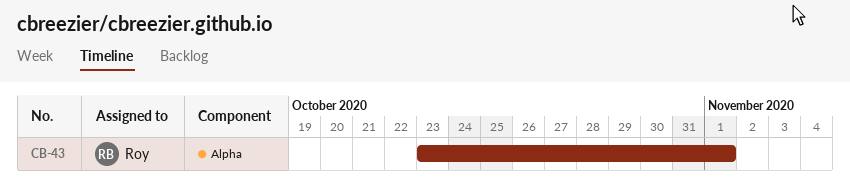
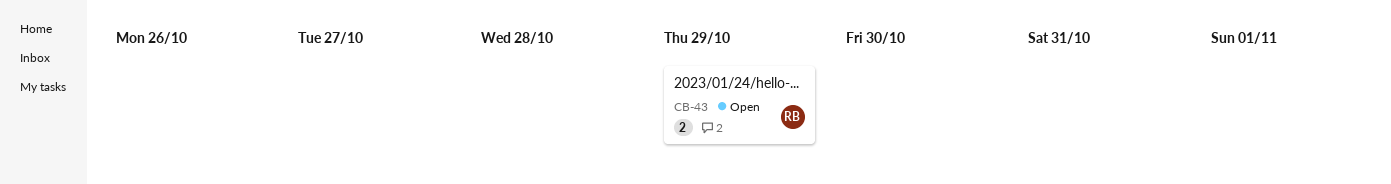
CB-43, due: Nov 1 -> Oct 29

